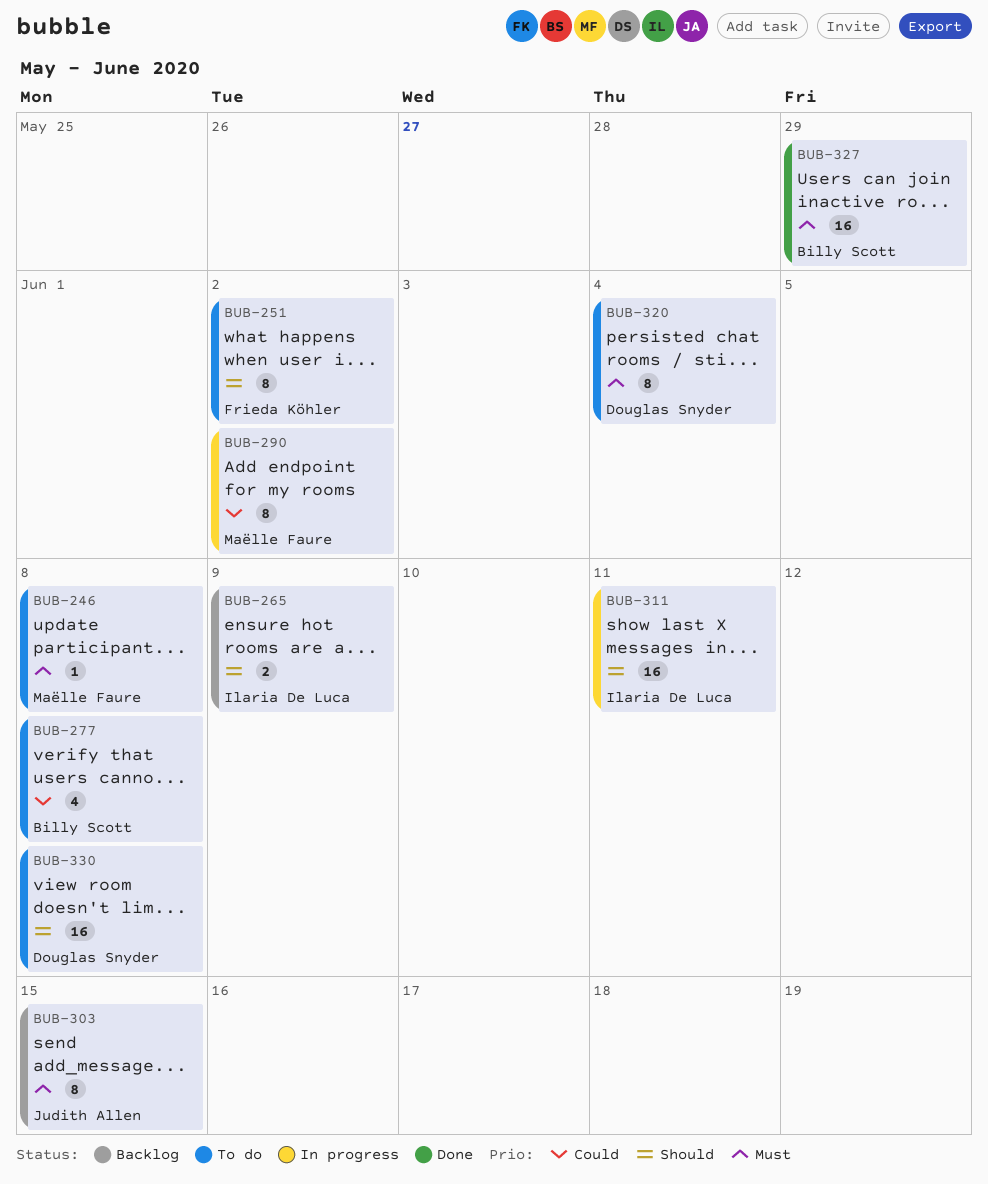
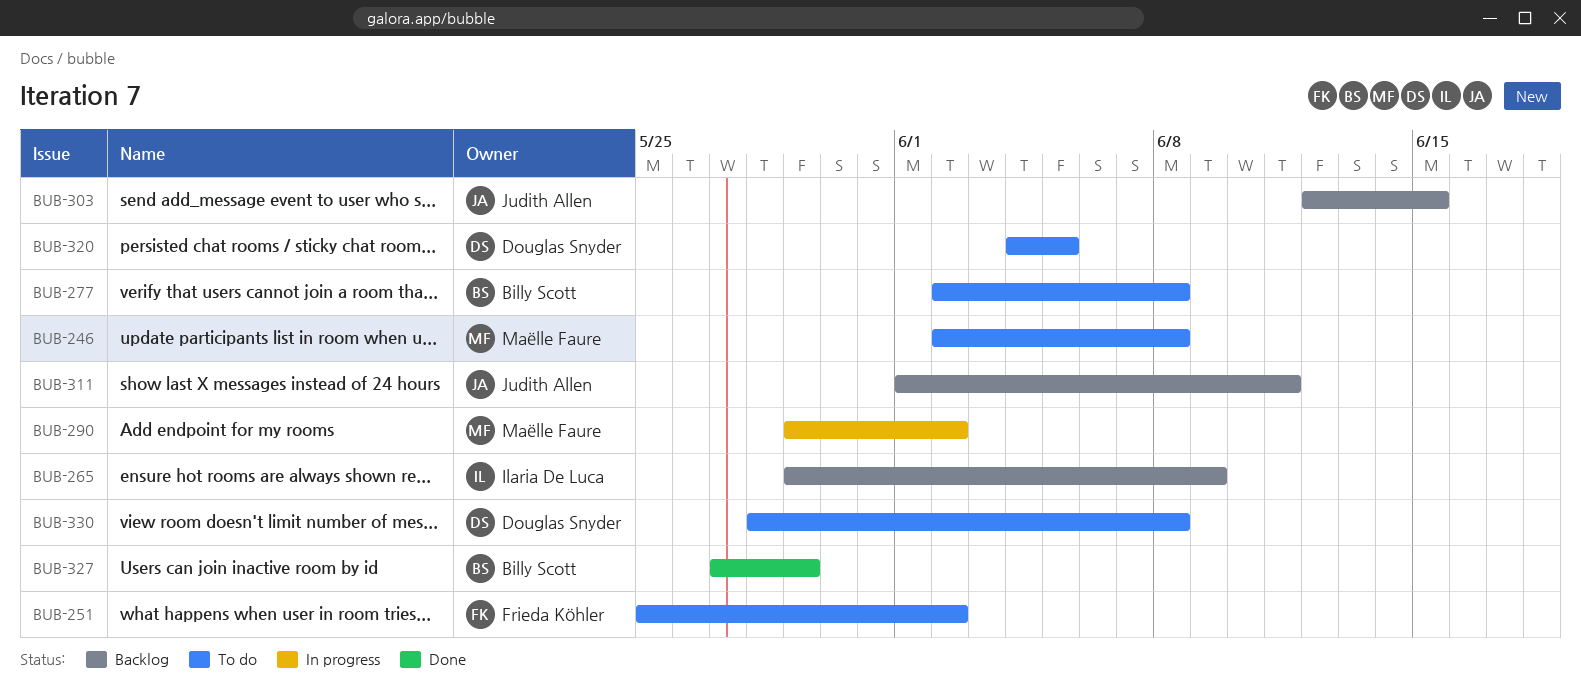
BUB-311, status: In progress -> Backlog
BUB-311, owner: Ilaria De Luca -> Judith Allen
BUB-320, due: Jun 4 -> Jun 5

